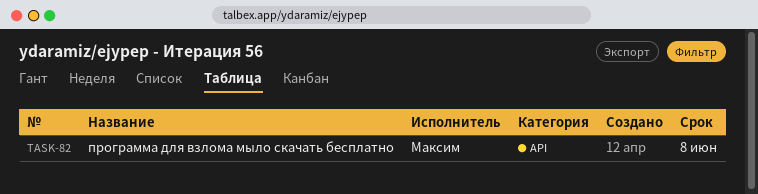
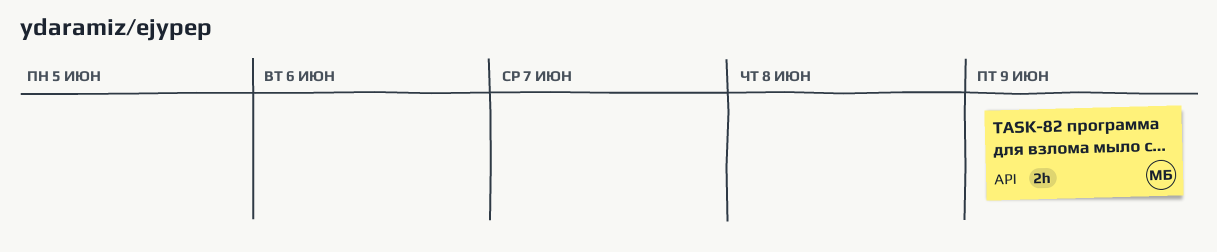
TASK-82, due: Jun 8 -> Jun 9

